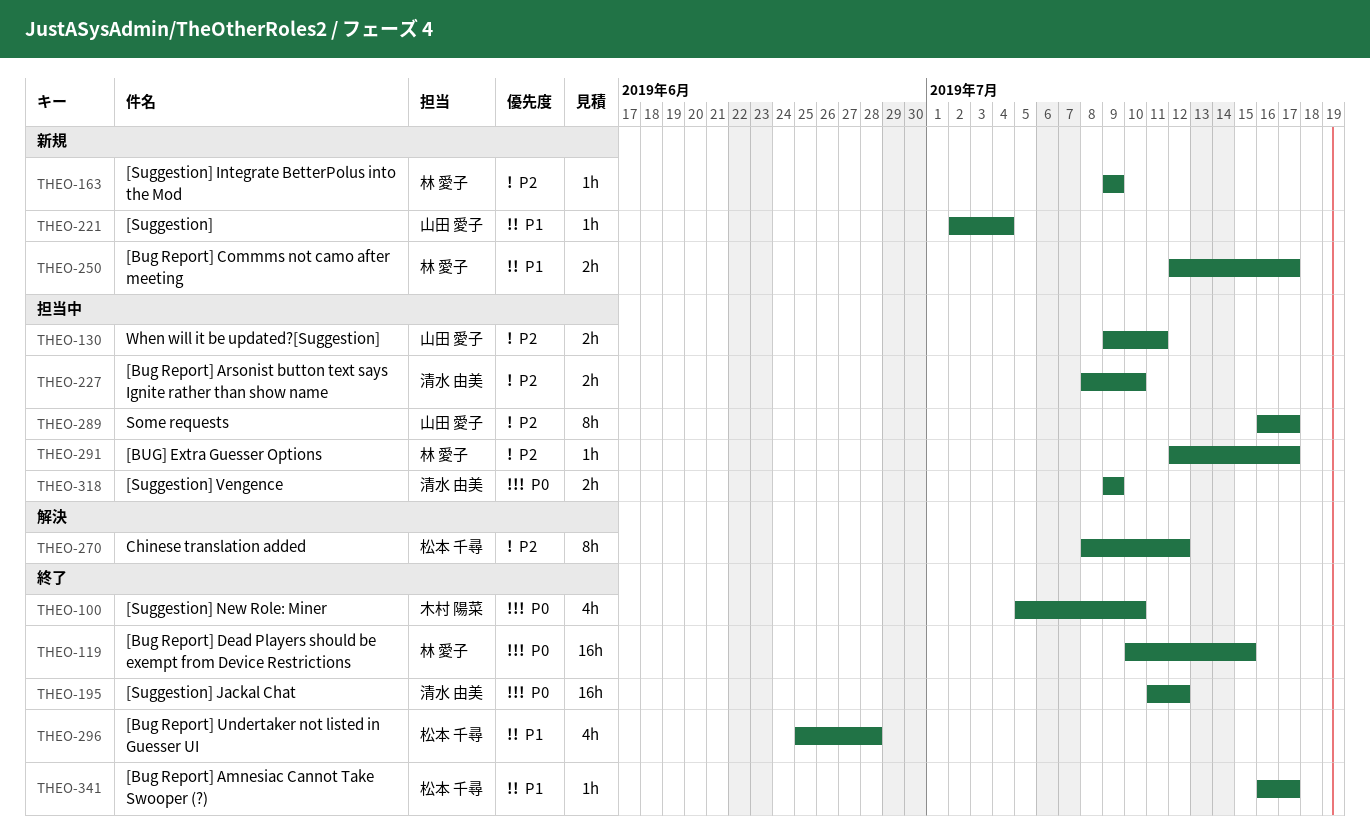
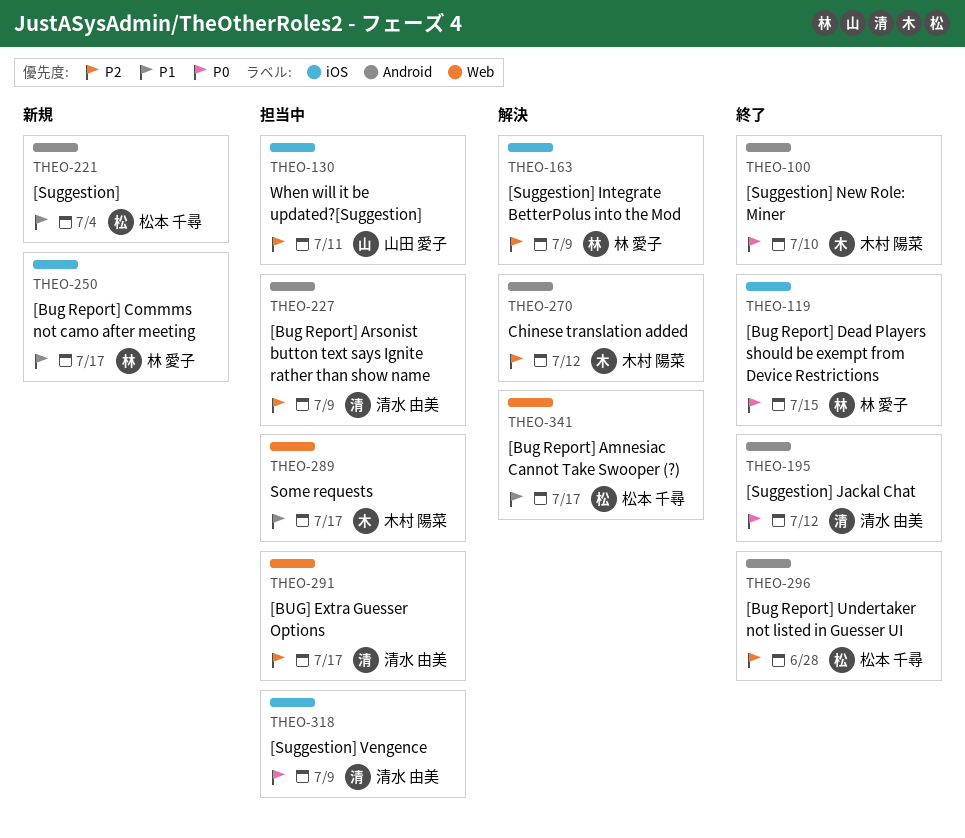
THEO-163, status: 新規 -> 解決
THEO-221, owner: 山田 愛子 -> 松本 千尋
THEO-227, due: Jul 10 -> Jul 9
THEO-270, owner: 松本 千尋 -> 木村 陽菜
THEO-289, owner: 山田 愛子 -> 木村 陽菜
THEO-289, priority: P2 -> P1
THEO-291, owner: 林 愛子 -> 清水 由美
THEO-296, priority: P1 -> P2
THEO-341, status: 終了 -> 解決

